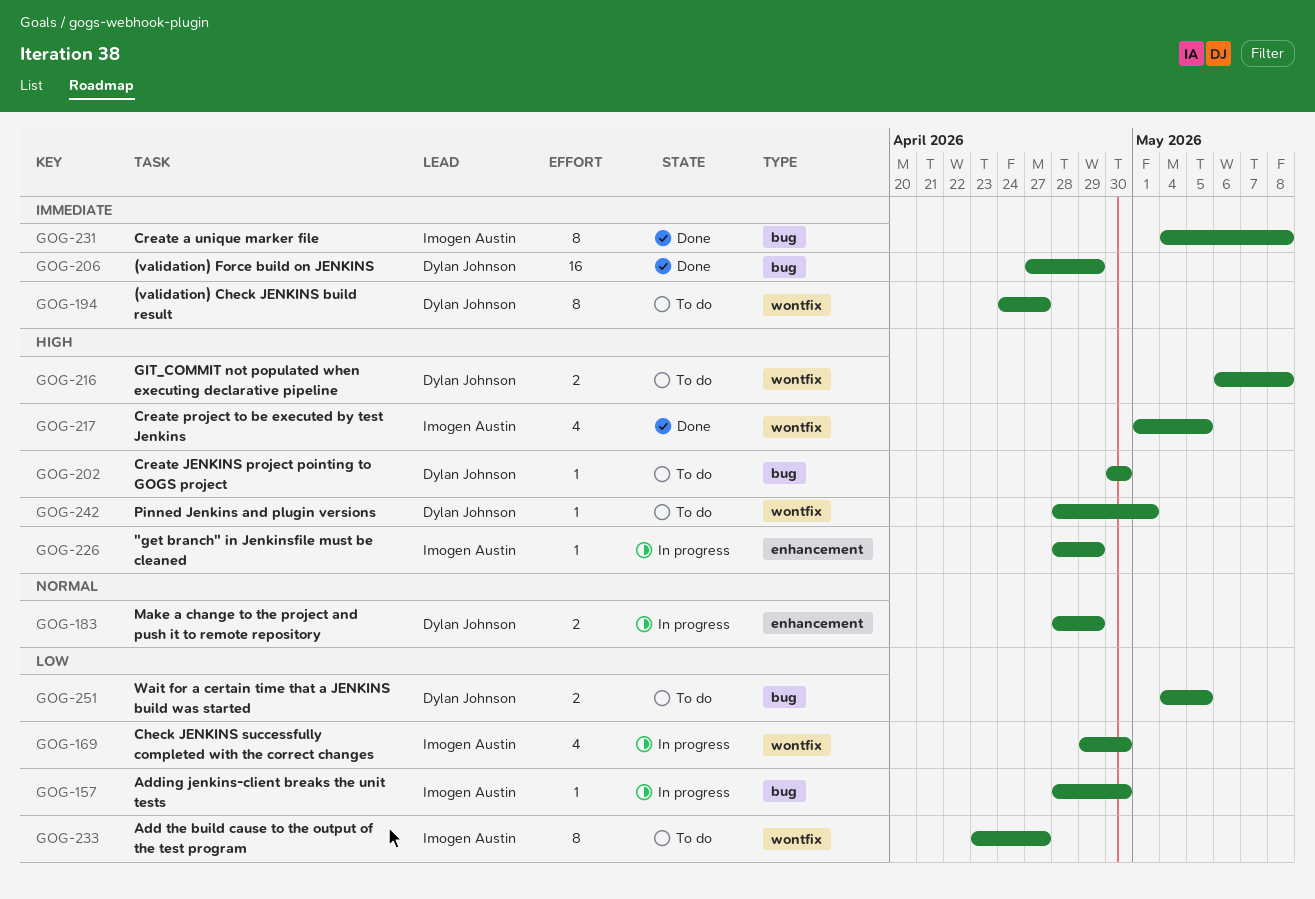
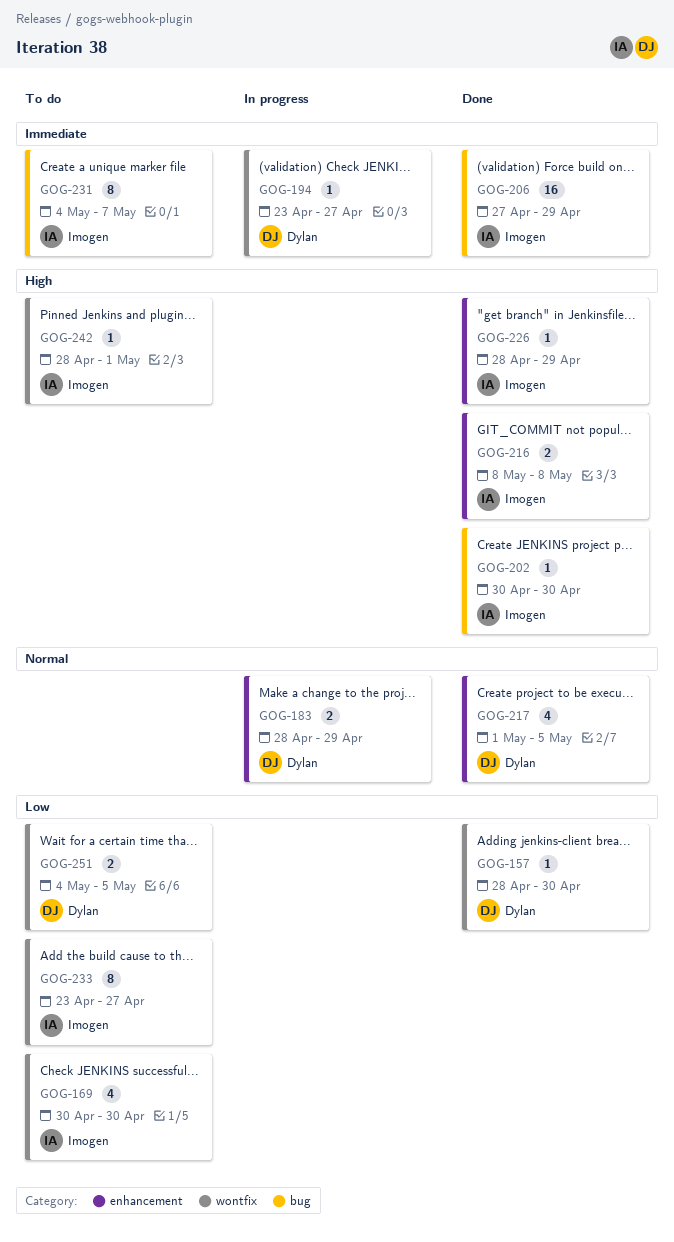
GOG-157, status: In progress -> Done
GOG-157, owner: Imogen Austin -> Dylan Johnson
GOG-157, label: bug -> wontfix
GOG-169, status: In progress -> To do
GOG-169, start: Apr 29 -> Apr 30
GOG-194, status: To do -> In progress
GOG-194, estimate: 8 -> 1
GOG-194, start: Apr 24 -> Apr 23
GOG-202, status: To do -> Done
GOG-202, owner: Dylan Johnson -> Imogen Austin
GOG-206, owner: Dylan Johnson -> Imogen Austin
GOG-216, status: To do -> Done
GOG-216, owner: Dylan Johnson -> Imogen Austin
GOG-216, label: wontfix -> enhancement
GOG-216, start: May 6 -> May 8
GOG-217, owner: Imogen Austin -> Dylan Johnson
GOG-217, priority: High -> Normal
GOG-217, label: wontfix -> enhancement
GOG-226, status: In progress -> Done
GOG-231, status: Done -> To do
GOG-231, due: May 8 -> May 7
GOG-242, owner: Dylan Johnson -> Imogen Austin
GOG-251, label: bug -> wontfix

